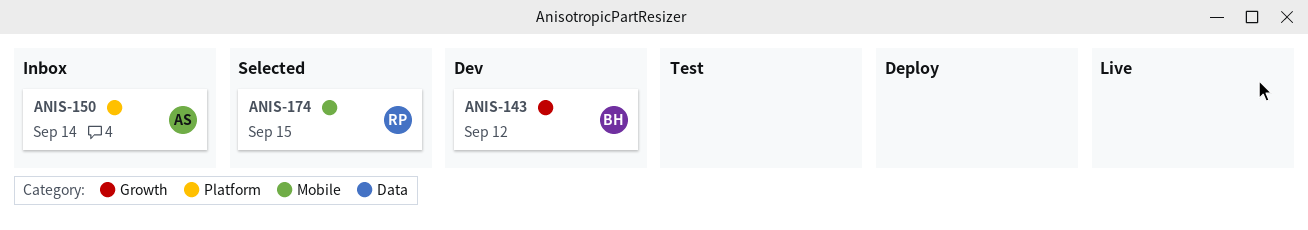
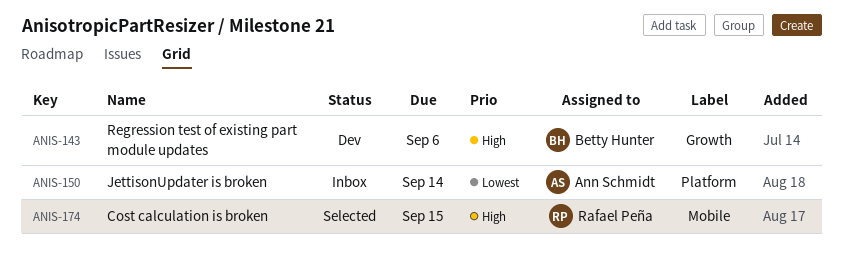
ANIS-143, due: Sep 12 -> Sep 6

